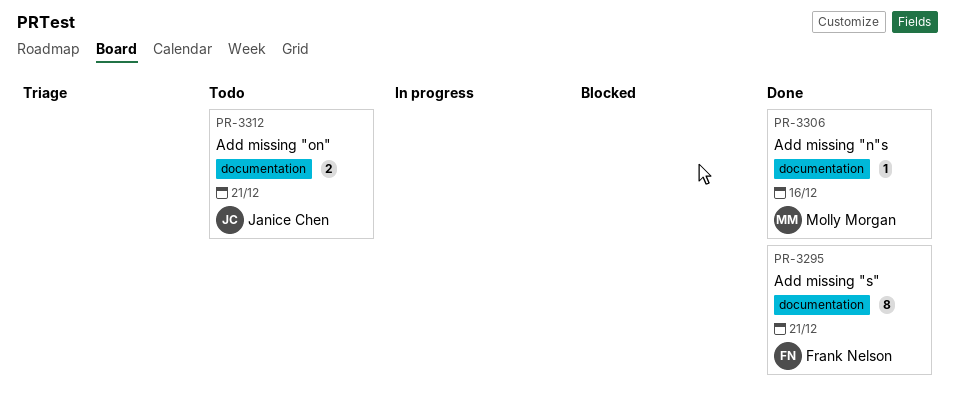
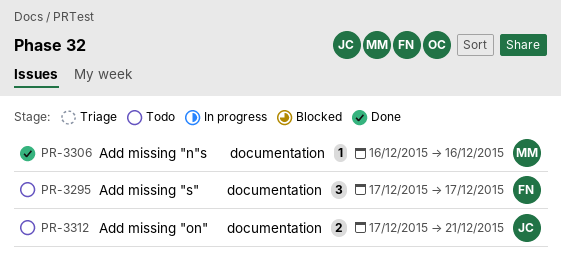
PR-3295, status: Done -> Todo
PR-3295, estimate: 8 -> 3
PR-3295, due: Dec 21 -> Dec 17

